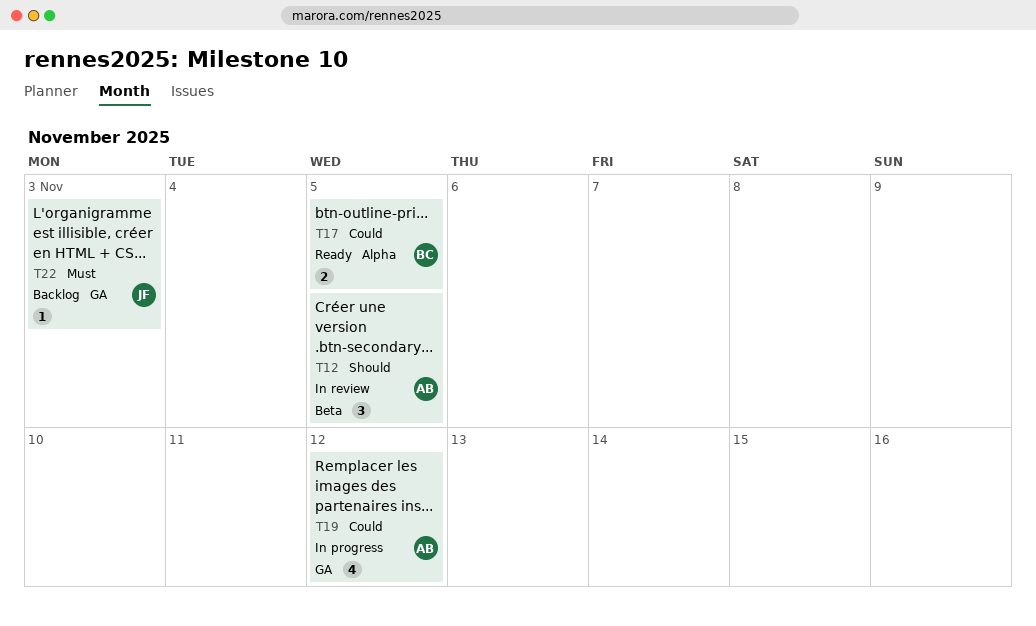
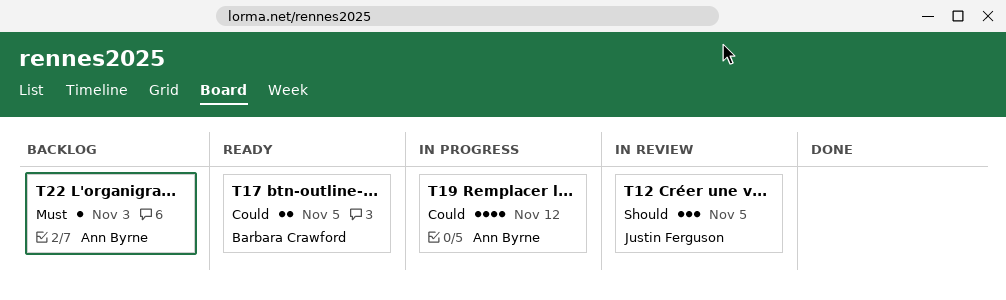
T12, owner: Ann Byrne -> Justin Ferguson
T22, owner: Justin Ferguson -> Ann Byrne

